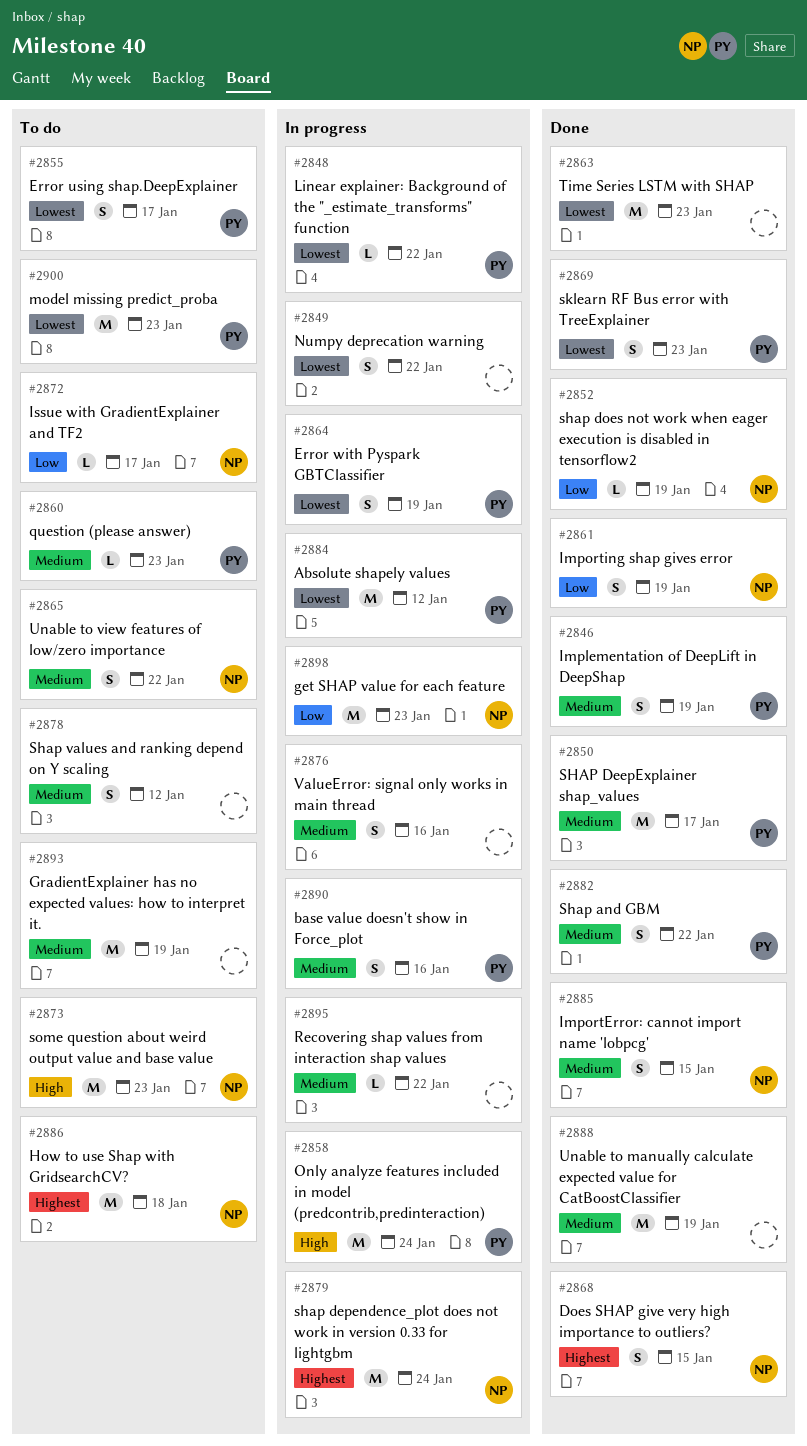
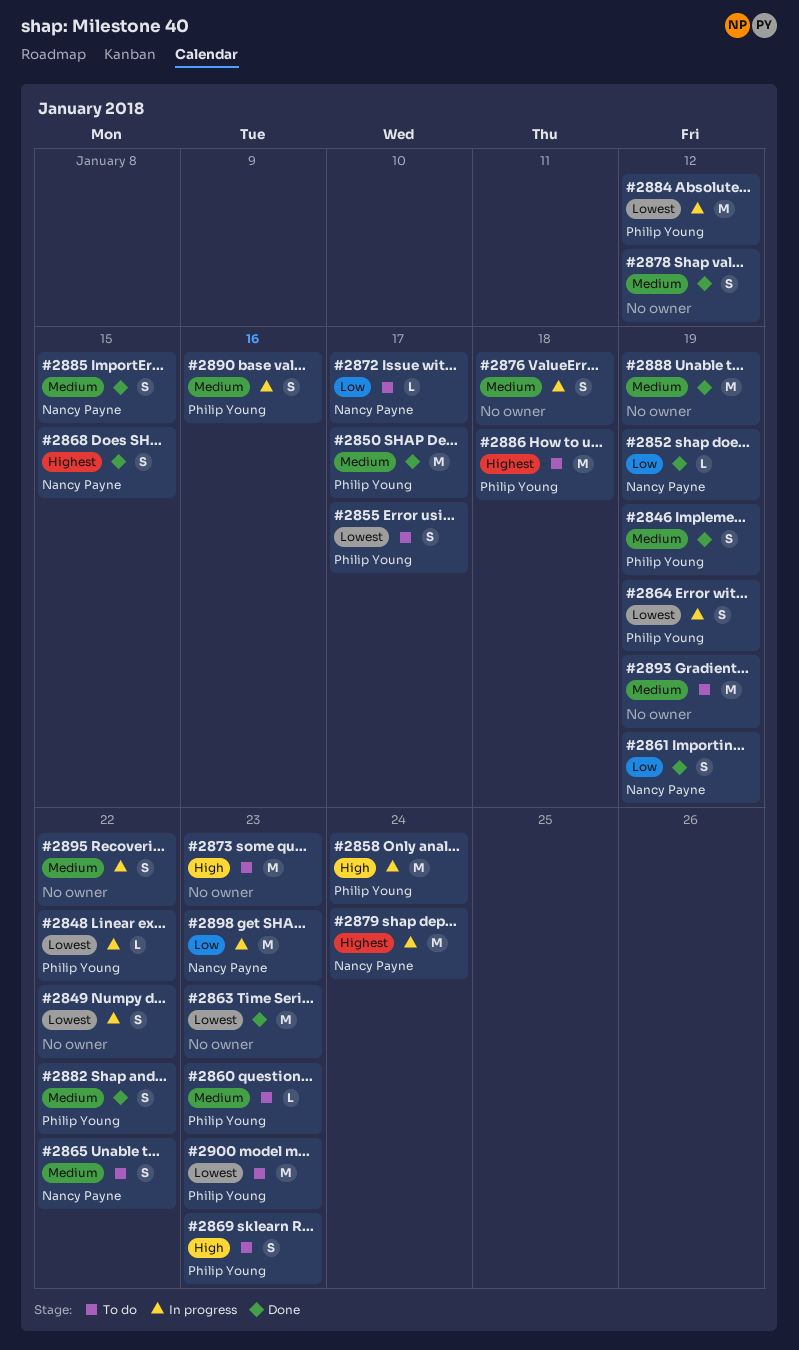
#2869, status: Done -> To do
#2869, priority: Lowest -> High
#2873, owner: Nancy Payne -> none
#2876, due: Jan 16 -> Jan 18
#2878, status: To do -> Done
#2886, owner: Nancy Payne -> Philip Young
#2895, estimate: L -> S

